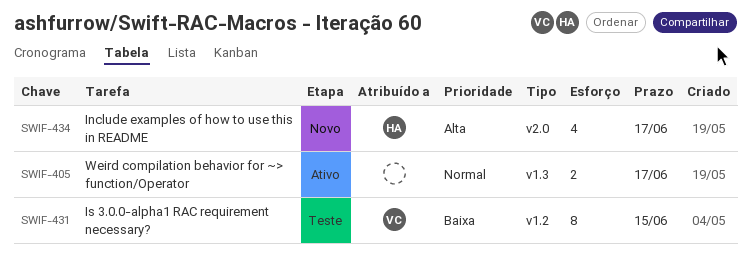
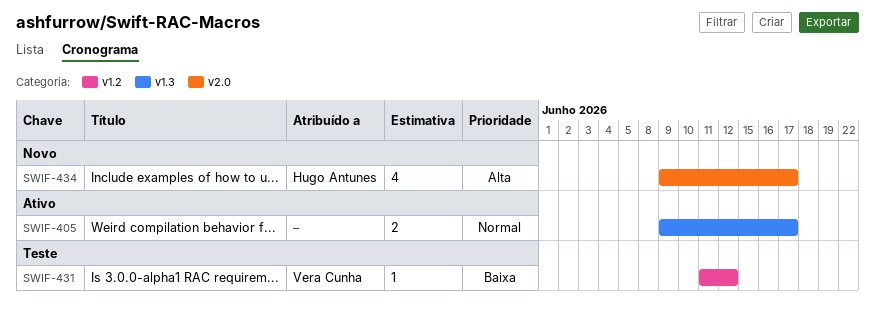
SWIF-431, estimate: 8 -> 1
SWIF-431, due: Jun 15 -> Jun 12

